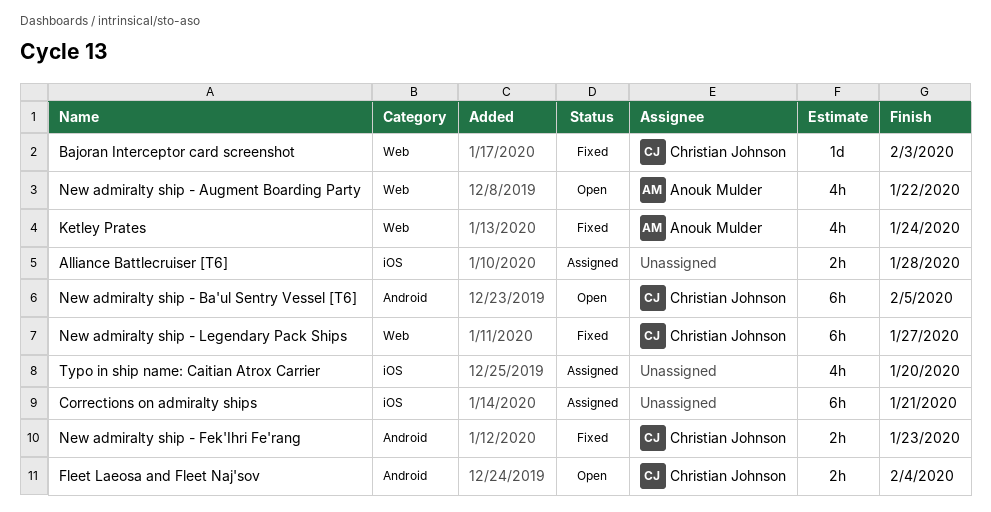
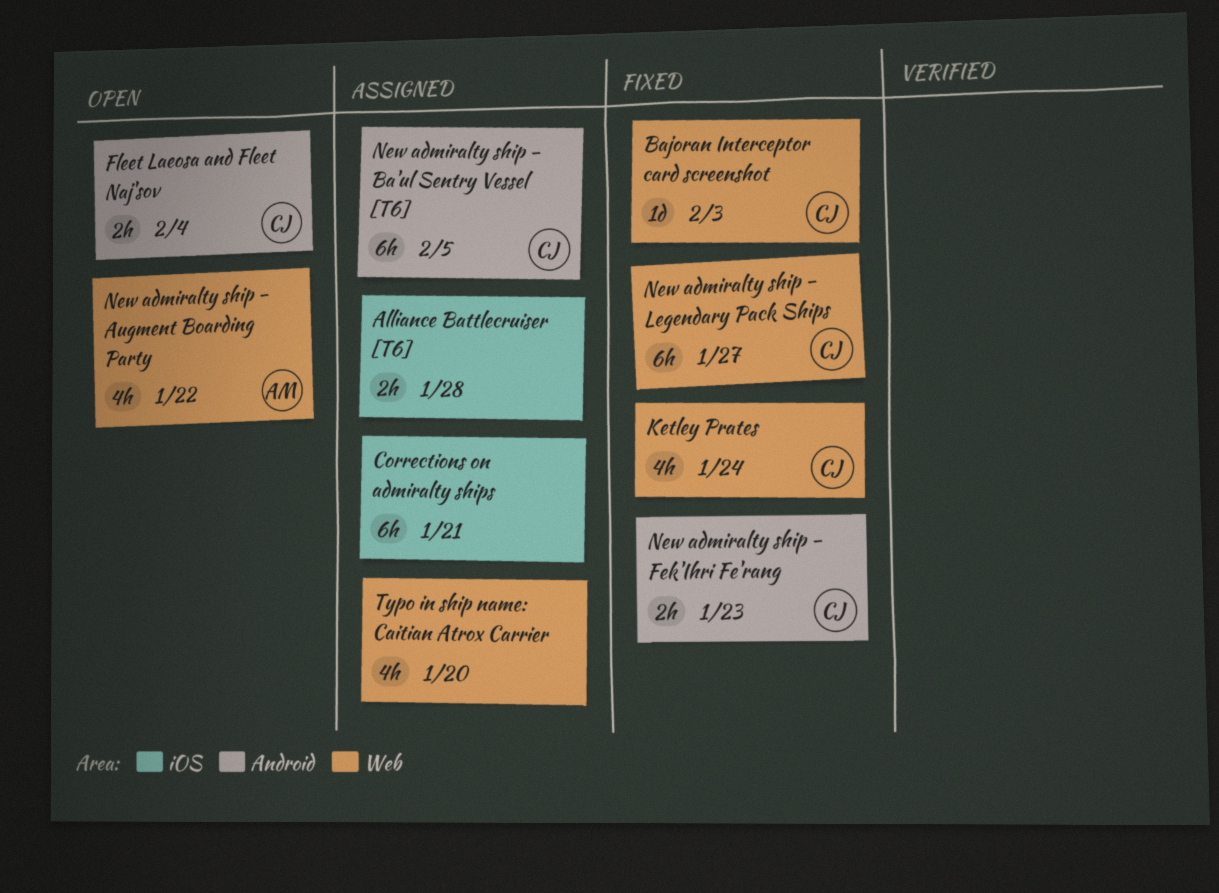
Ketley Prates, owner: Anouk Mulder -> Christian Johnson
New admiralty ship - Ba'ul Sentry Vessel [T6], status: Open -> Assigned
Typo in ship name: Caitian Atrox Carrier, label: iOS -> Web

